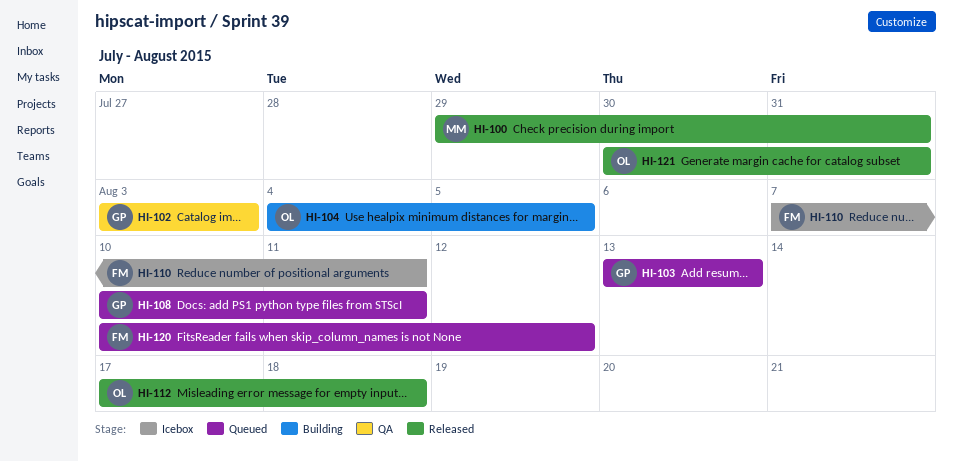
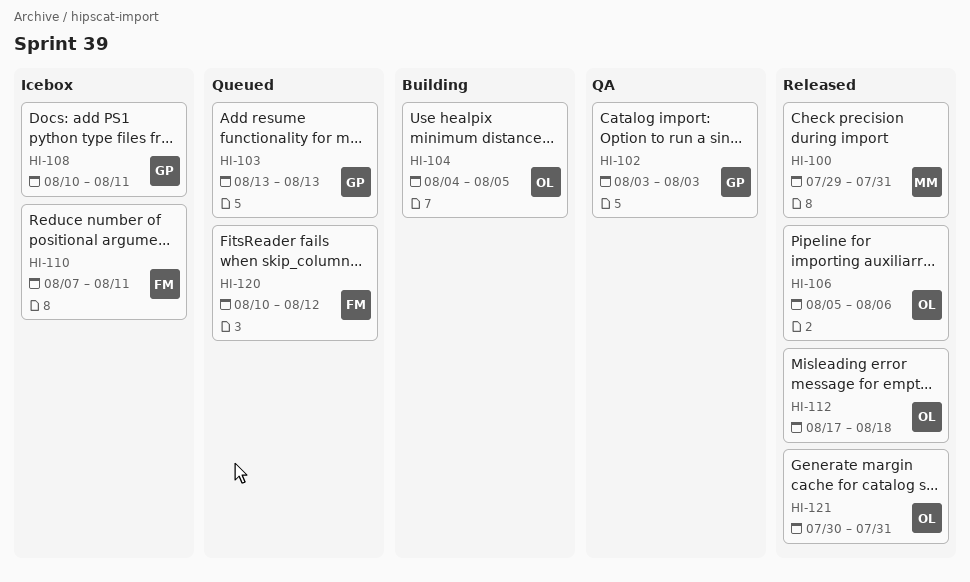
HI-106: none -> present
HI-108, status: Queued -> Icebox

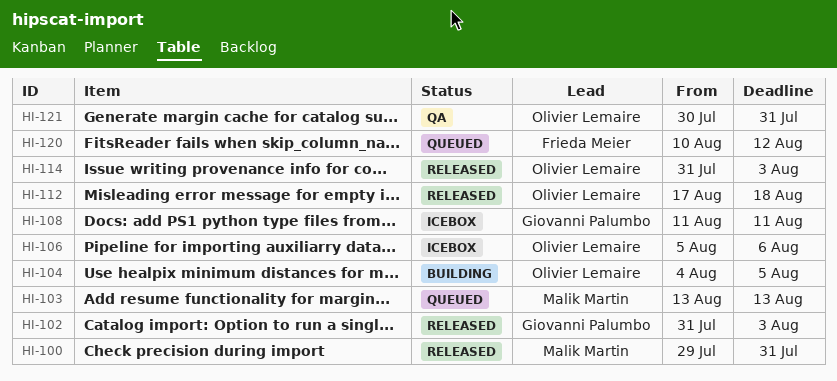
HI-102, status: QA -> Released
HI-102, start: Aug 3 -> Jul 31
HI-103, owner: Giovanni Palumbo -> Malik Martin
HI-106, status: Released -> Icebox
HI-108, start: Aug 10 -> Aug 11
HI-110: present -> none
HI-114: none -> present
HI-121, status: Released -> QA

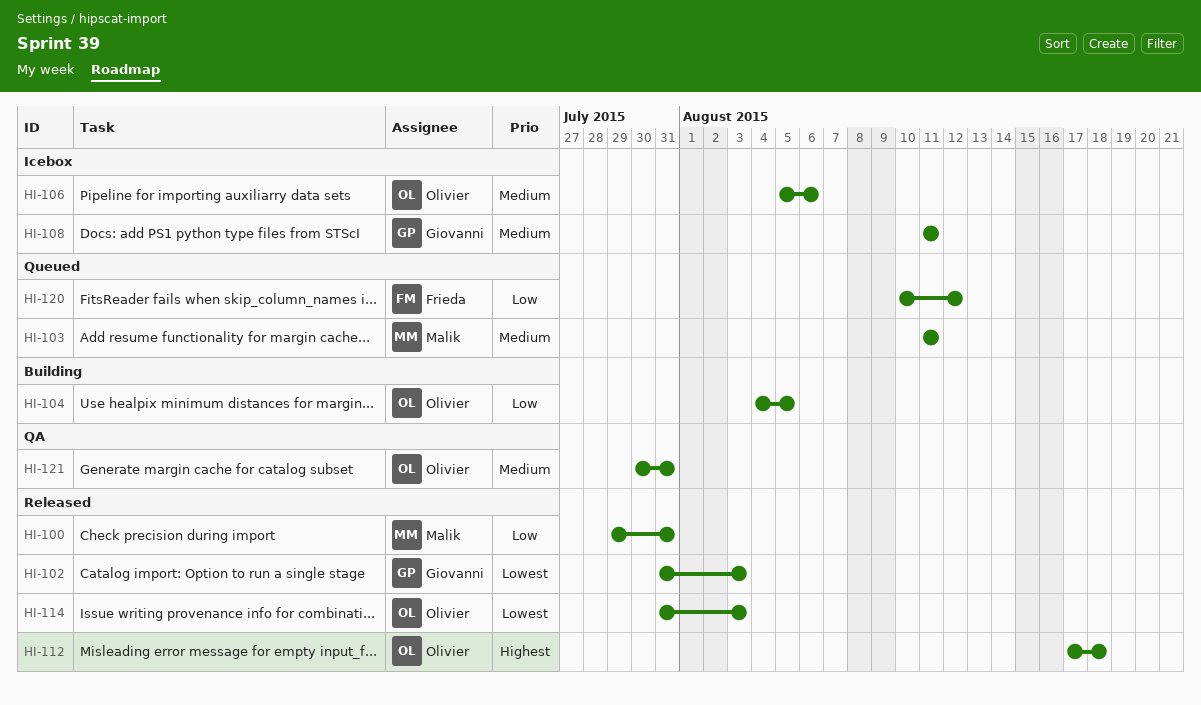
HI-103, start: Aug 13 -> Aug 11
HI-103, due: Aug 13 -> Aug 11

